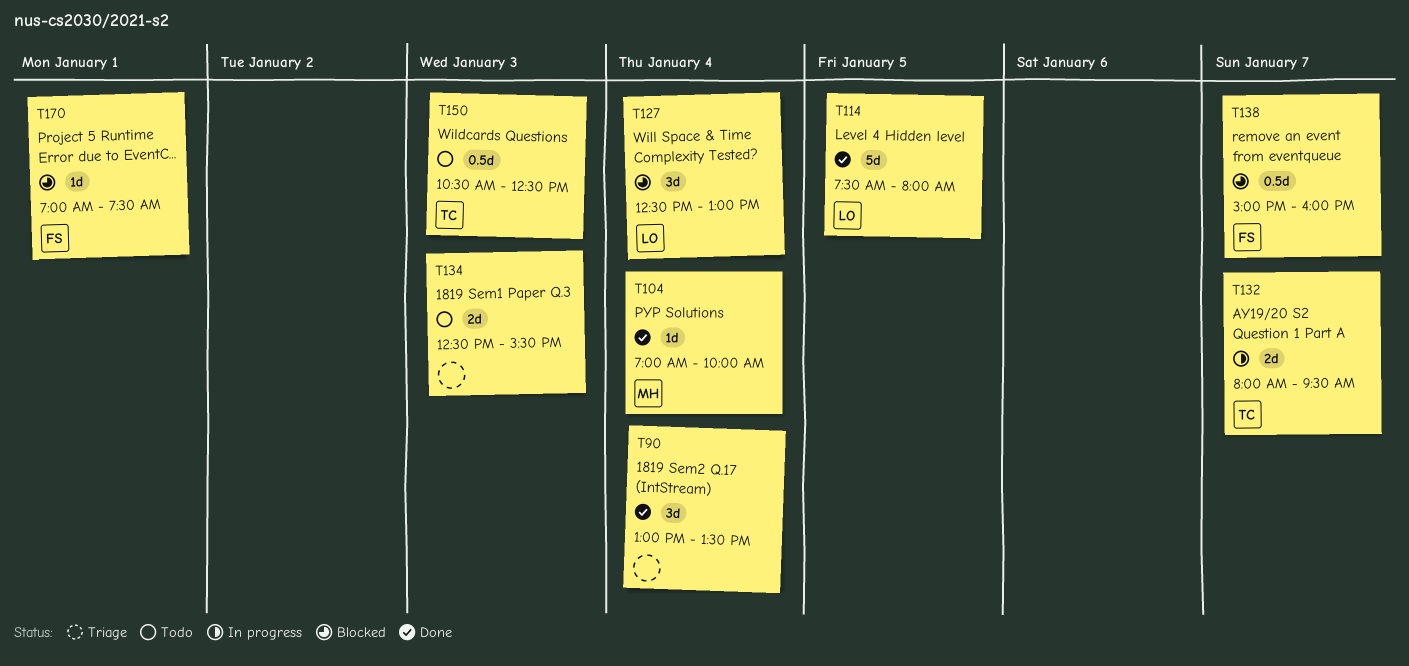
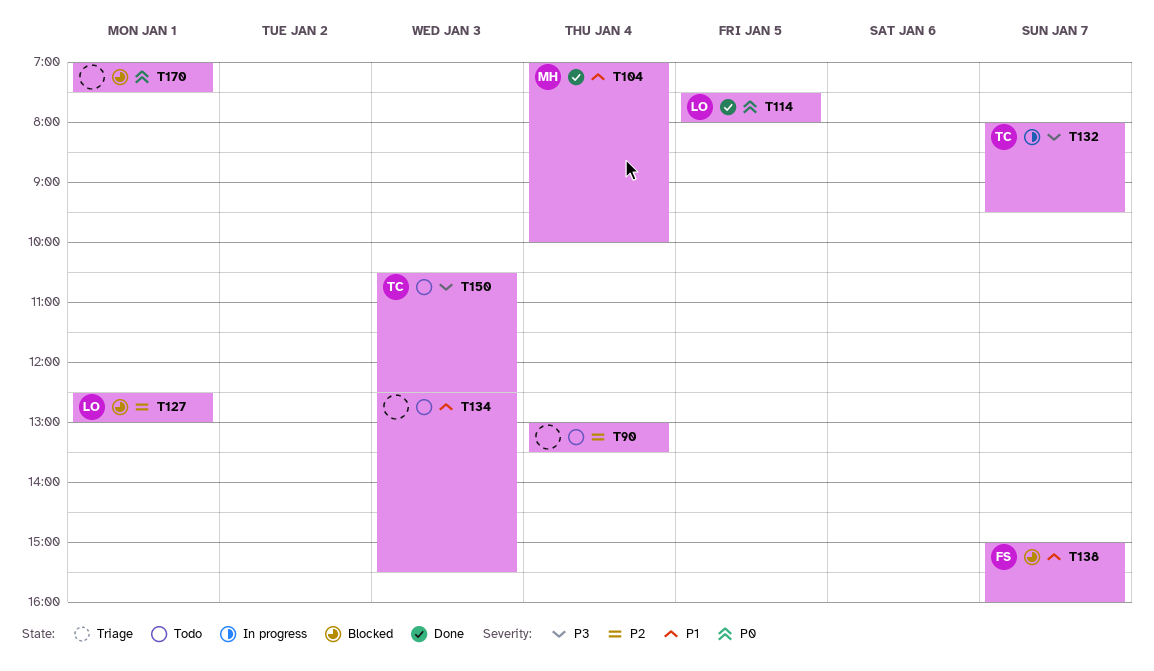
T90, status: Done -> Todo
T127, day: Jan 4 -> Jan 1
T170, owner: FS -> none

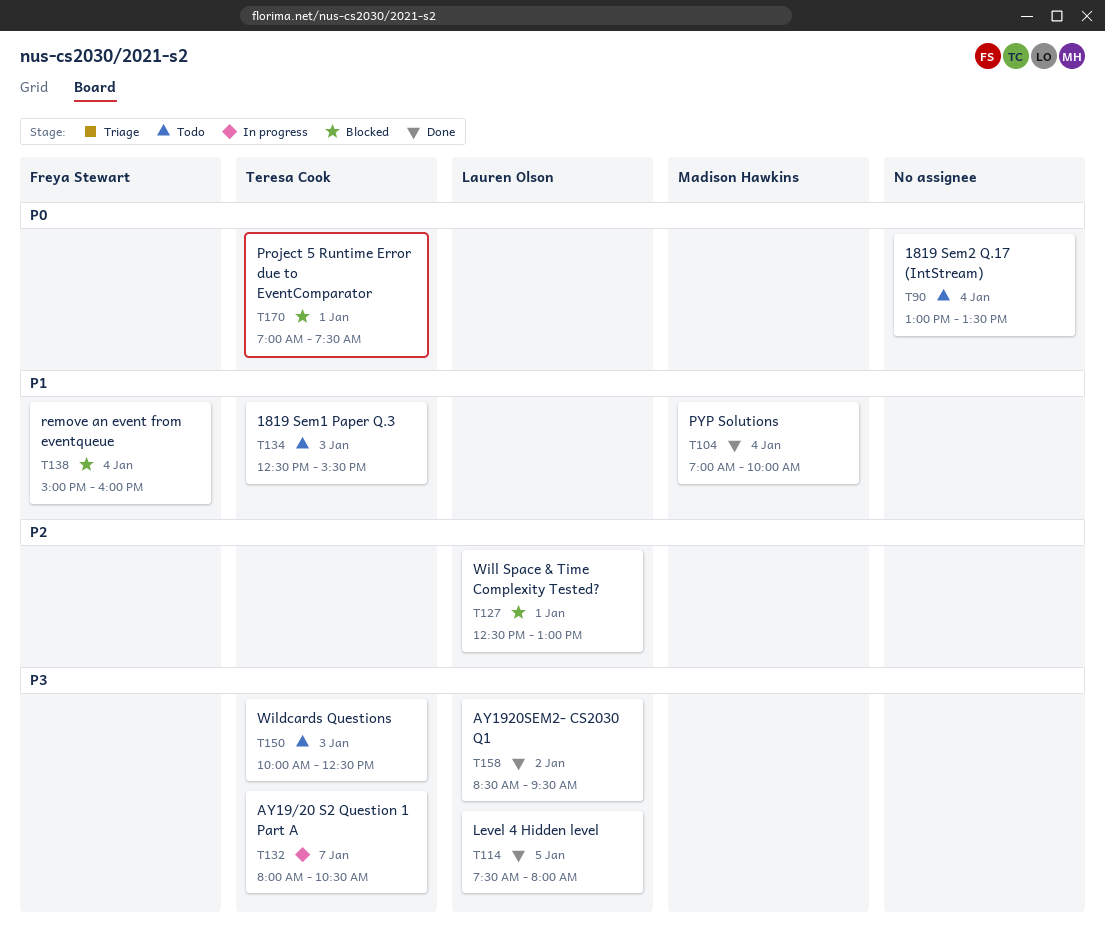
T90, priority: P2 -> P0
T114, priority: P0 -> P3
T132, ends: 09:30 -> 10:30
T134, owner: none -> Teresa Cook
T138, day: Jan 7 -> Jan 4
T150, begins: 10:30 -> 10:00
T158: none -> present
T170, owner: none -> Teresa Cook

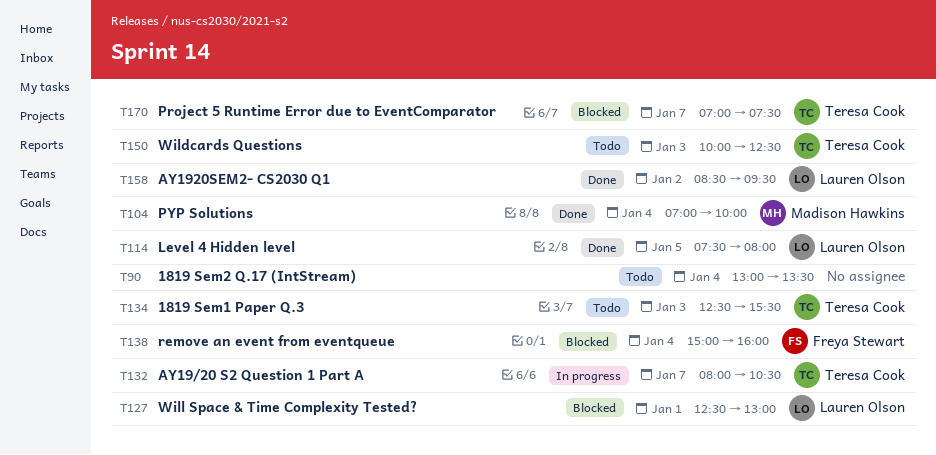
T170, day: Jan 1 -> Jan 7

